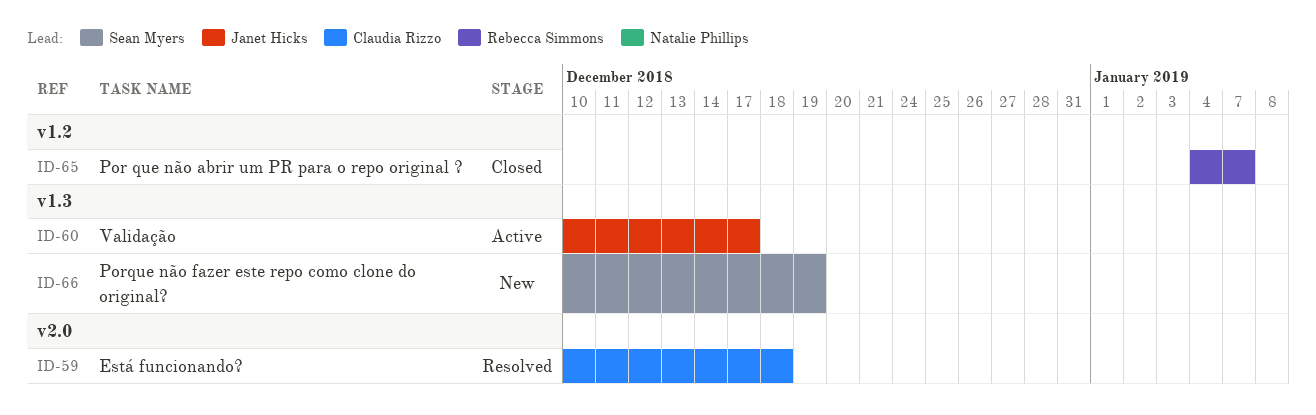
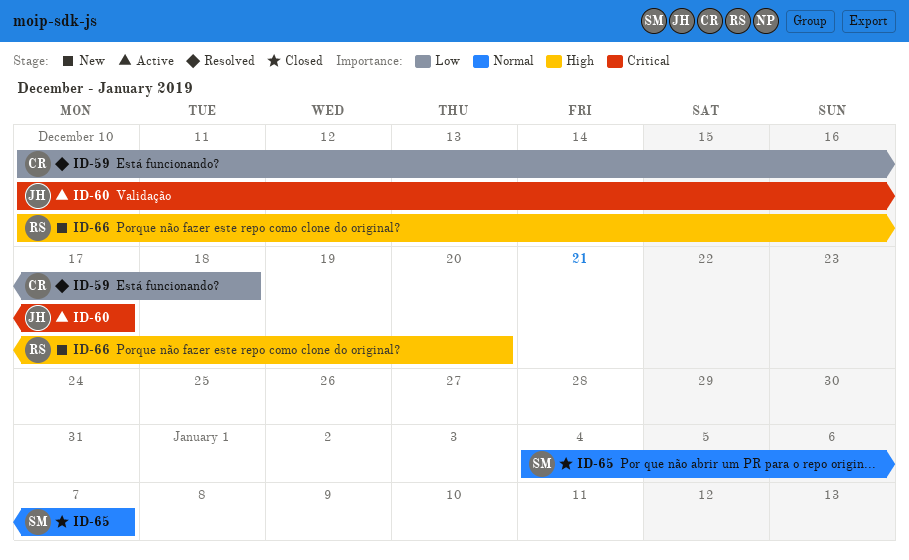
ID-65, owner: Rebecca Simmons -> Sean Myers
ID-66, owner: Sean Myers -> Rebecca Simmons
ID-66, due: Dec 19 -> Dec 20

